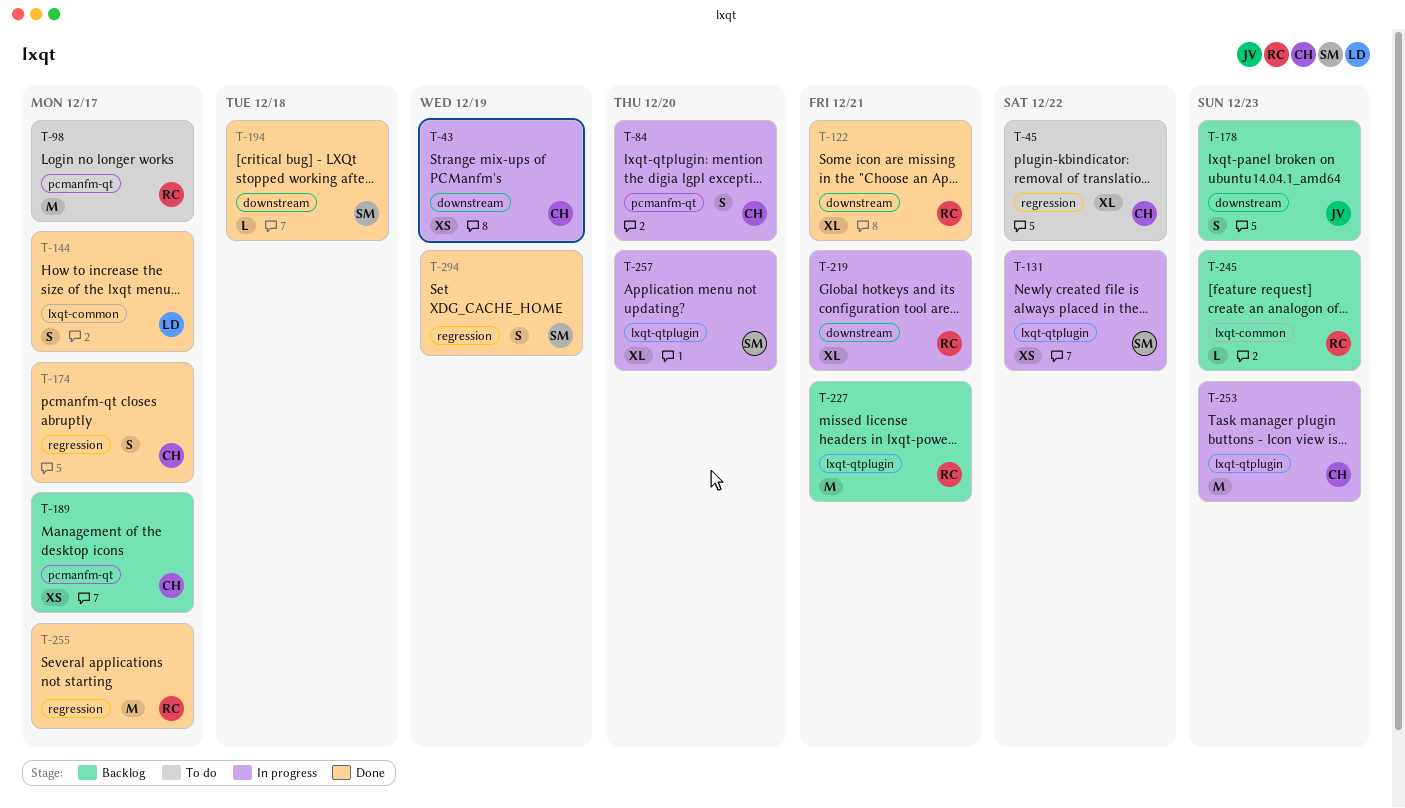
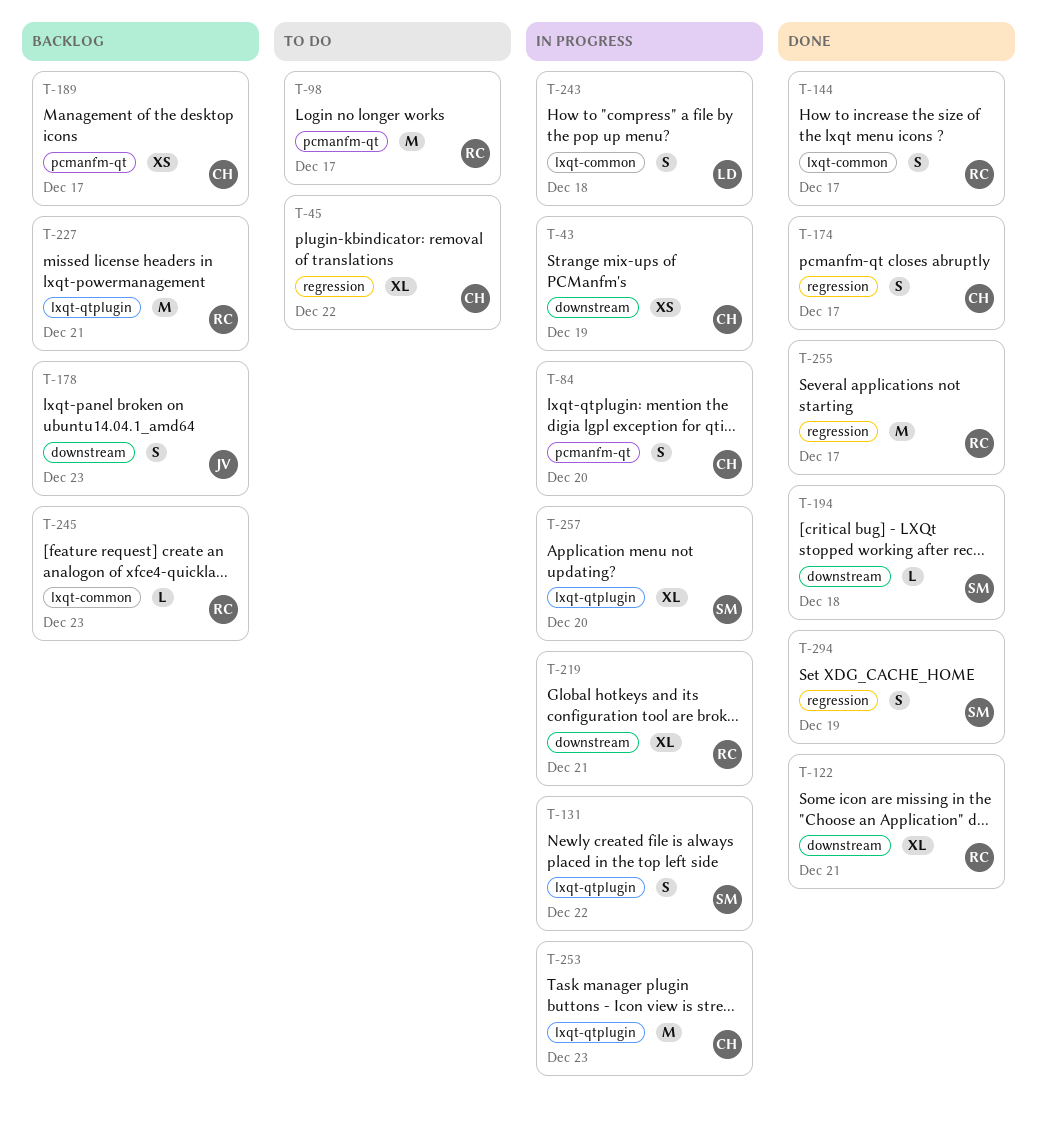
T-131, estimate: XS -> S
T-144, owner: LD -> RC
T-243: none -> present

